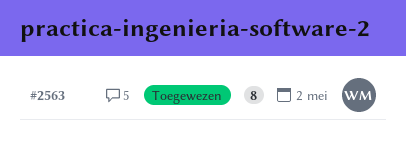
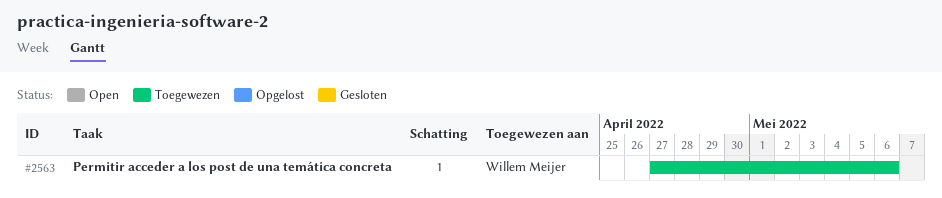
#2563, estimate: 8 -> 1
#2563, due: May 2 -> May 6

